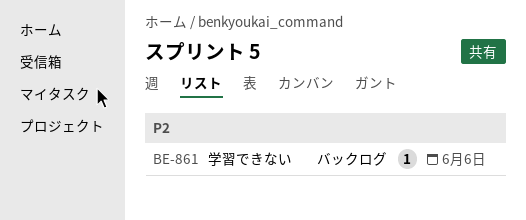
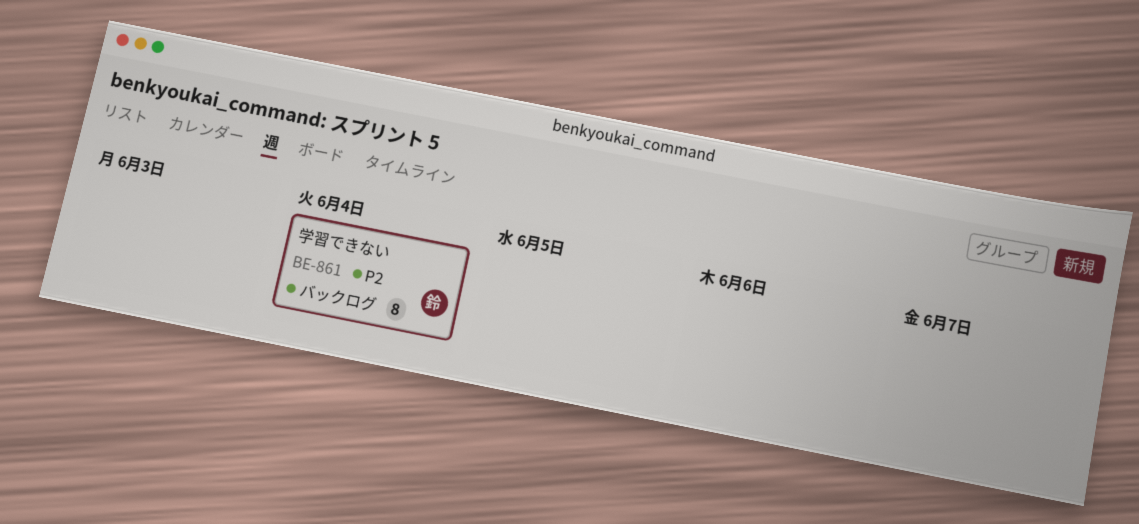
BE-861, estimate: 1 -> 8
BE-861, due: Jun 6 -> Jun 4

